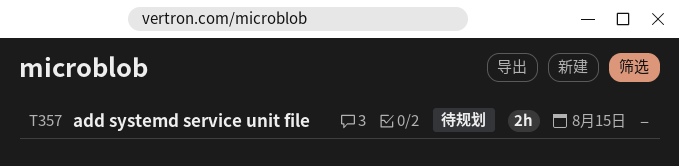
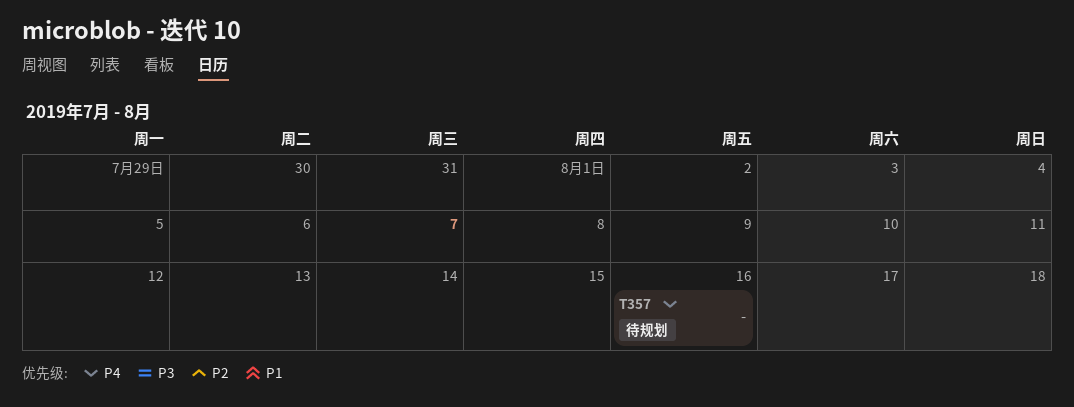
T357, due: Aug 15 -> Aug 16

